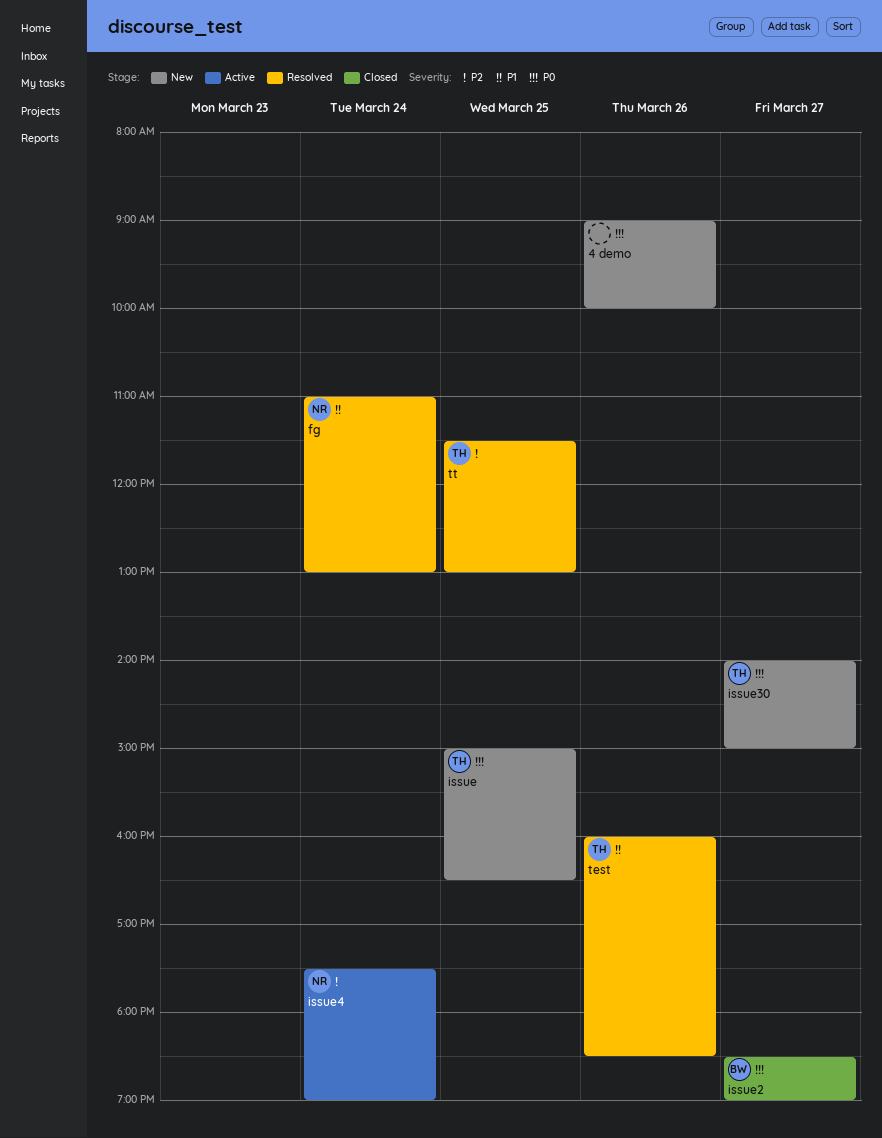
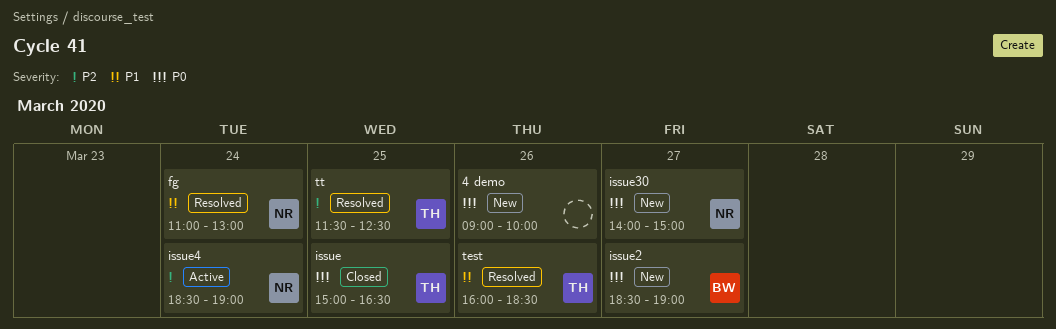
issue, status: New -> Closed
issue2, status: Closed -> New
issue30, owner: TH -> NR
issue4, begins: 17:30 -> 18:30
tt, ends: 13:00 -> 12:30

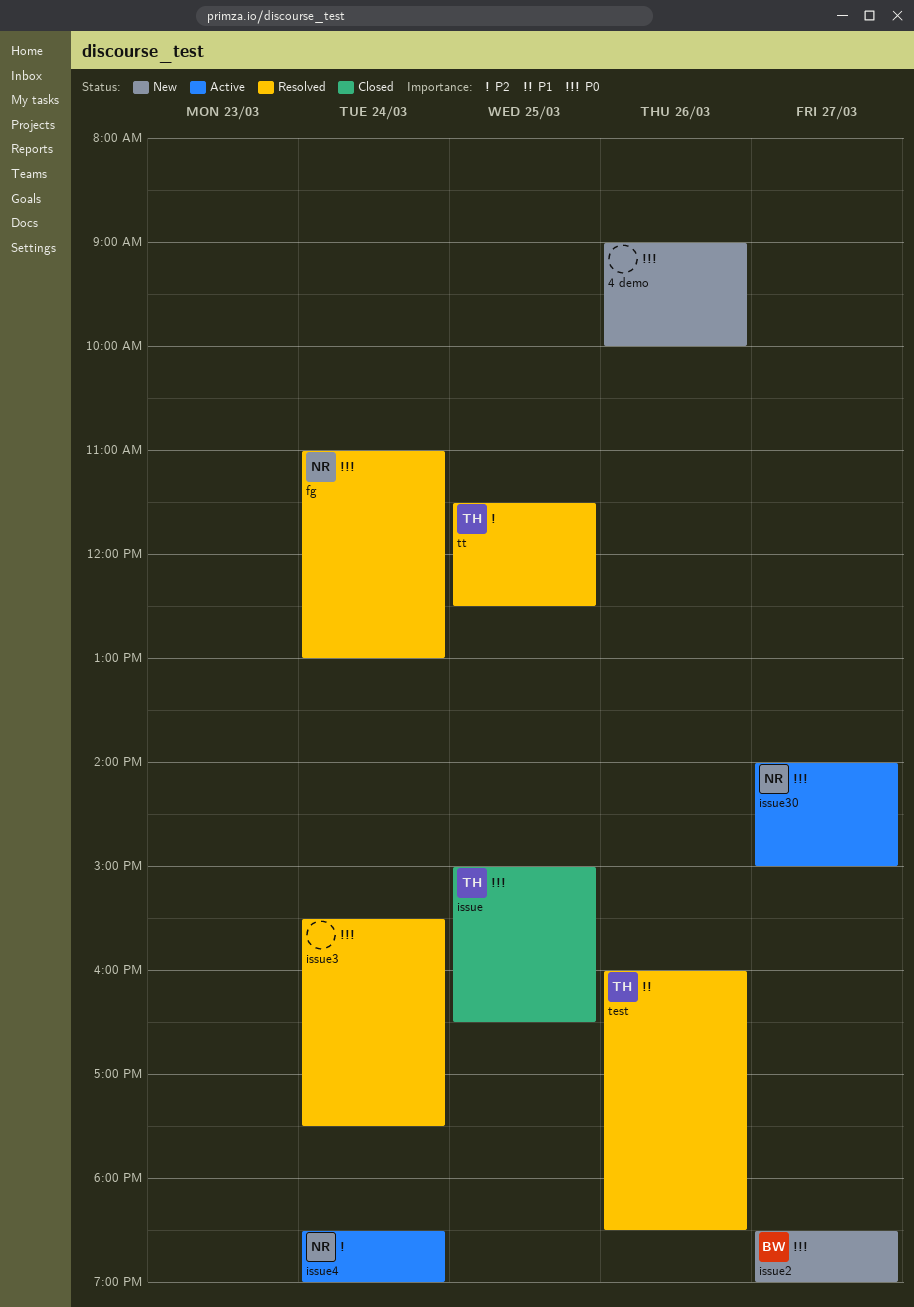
fg, priority: P1 -> P0
issue3: none -> present
issue30, status: New -> Active

